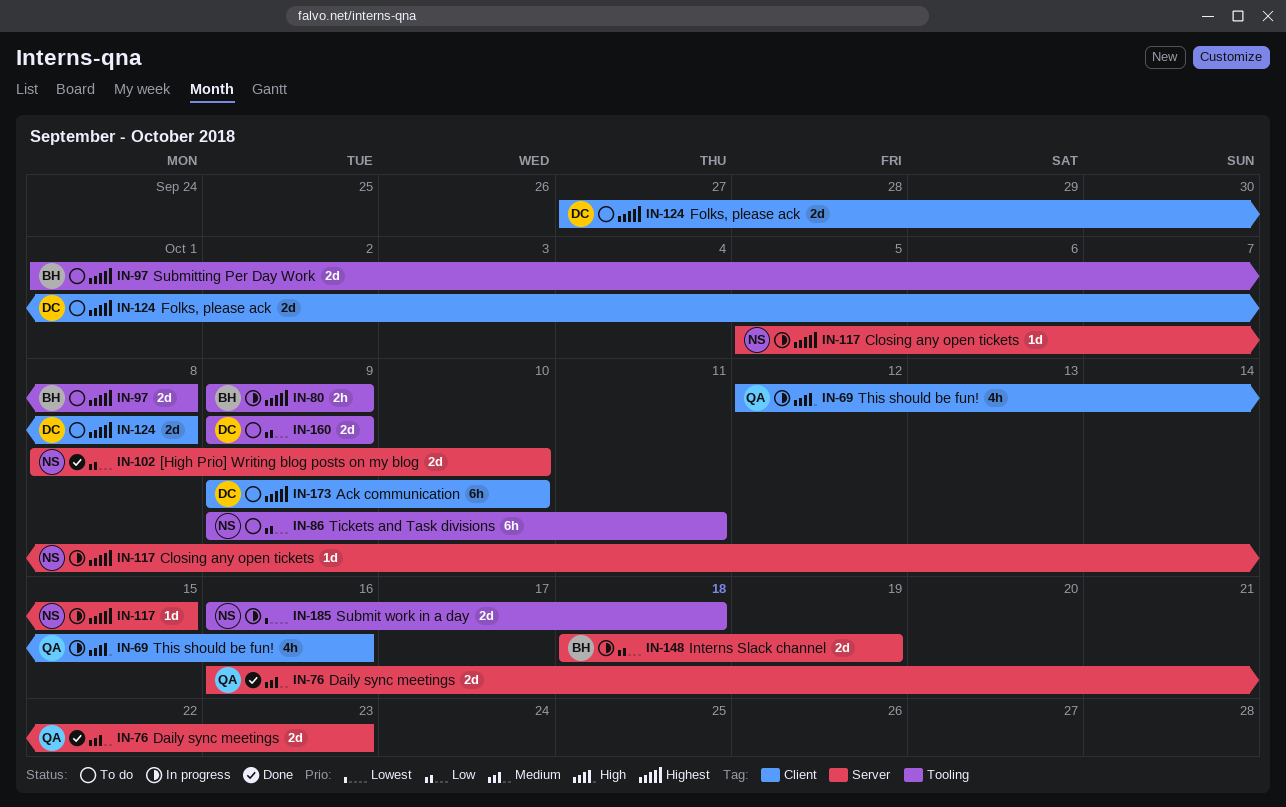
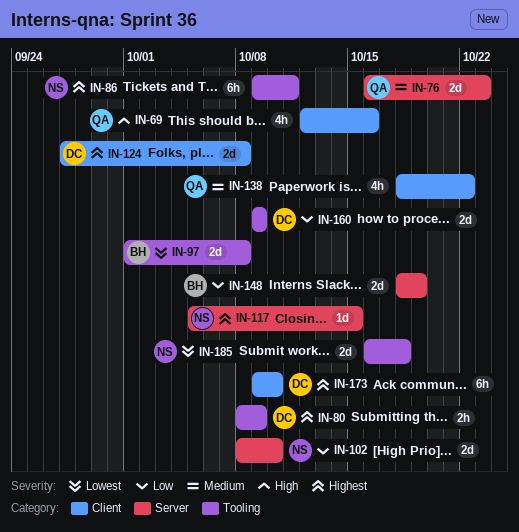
IN-80, owner: BH -> DC
IN-80, start: Oct 9 -> Oct 8
IN-86, priority: Low -> Highest
IN-97, priority: Highest -> Lowest
IN-138: none -> present

